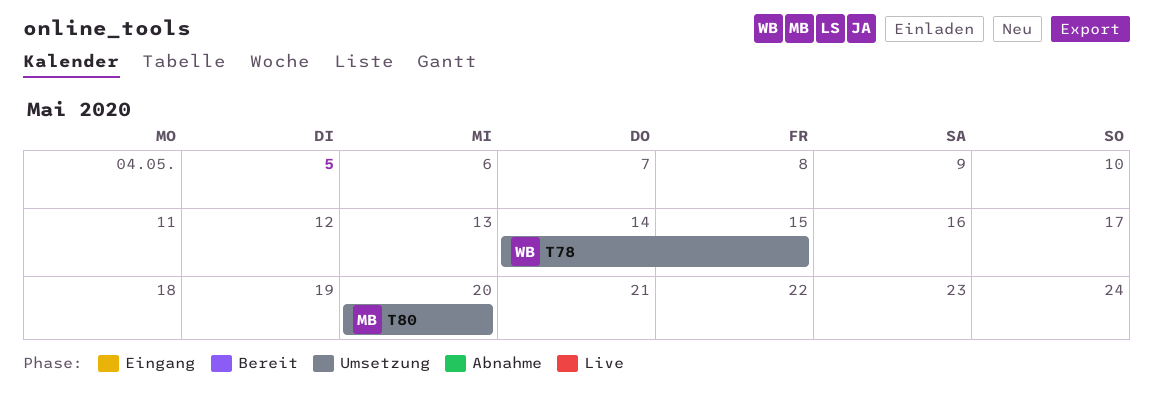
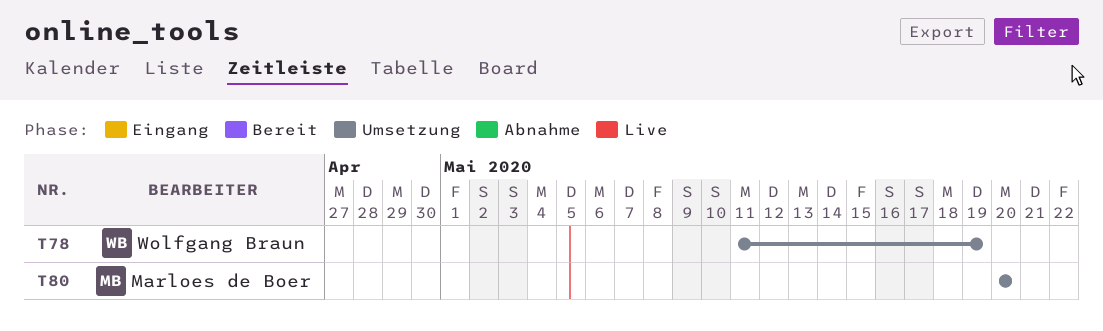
T78, start: May 14 -> May 11
T78, due: May 15 -> May 19

